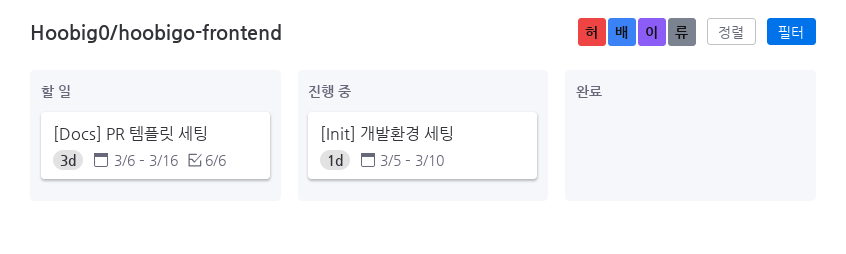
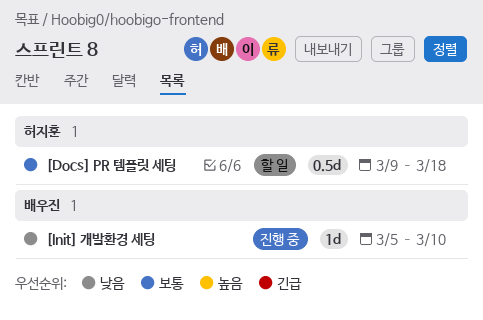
[Docs] PR 템플릿 세팅, estimate: 3d -> 0.5d
[Docs] PR 템플릿 세팅, start: Mar 6 -> Mar 9
[Docs] PR 템플릿 세팅, due: Mar 16 -> Mar 18

